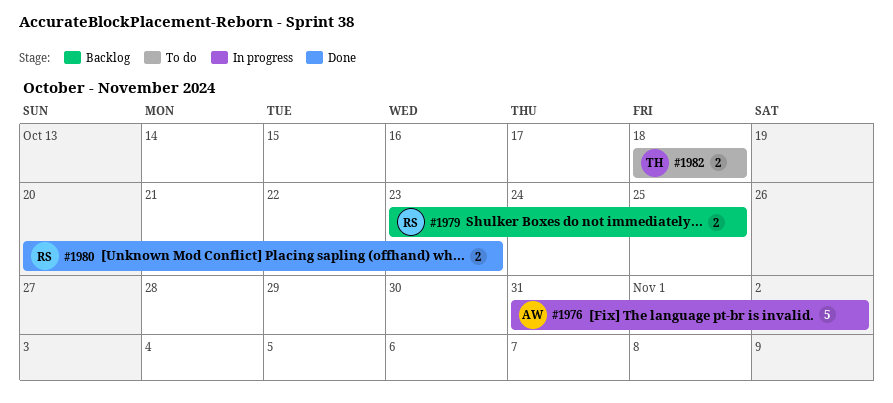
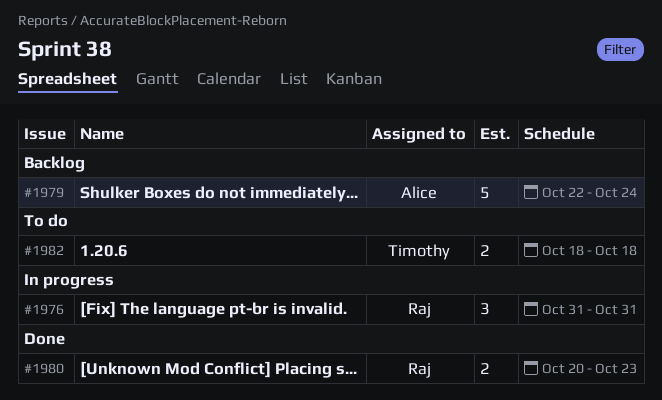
#1976, owner: Alice -> Raj
#1976, estimate: 5 -> 3
#1976, due: Nov 2 -> Oct 31
#1979, owner: Raj -> Alice
#1979, estimate: 2 -> 5
#1979, start: Oct 23 -> Oct 22
#1979, due: Oct 25 -> Oct 24

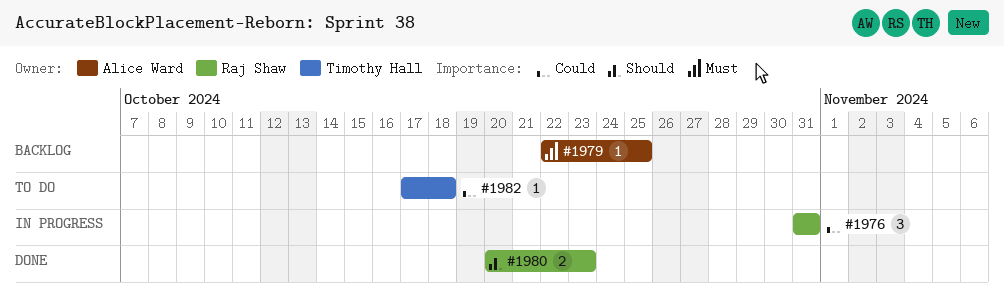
#1979, estimate: 5 -> 1
#1979, due: Oct 24 -> Oct 25
#1982, estimate: 2 -> 1
#1982, start: Oct 18 -> Oct 17

